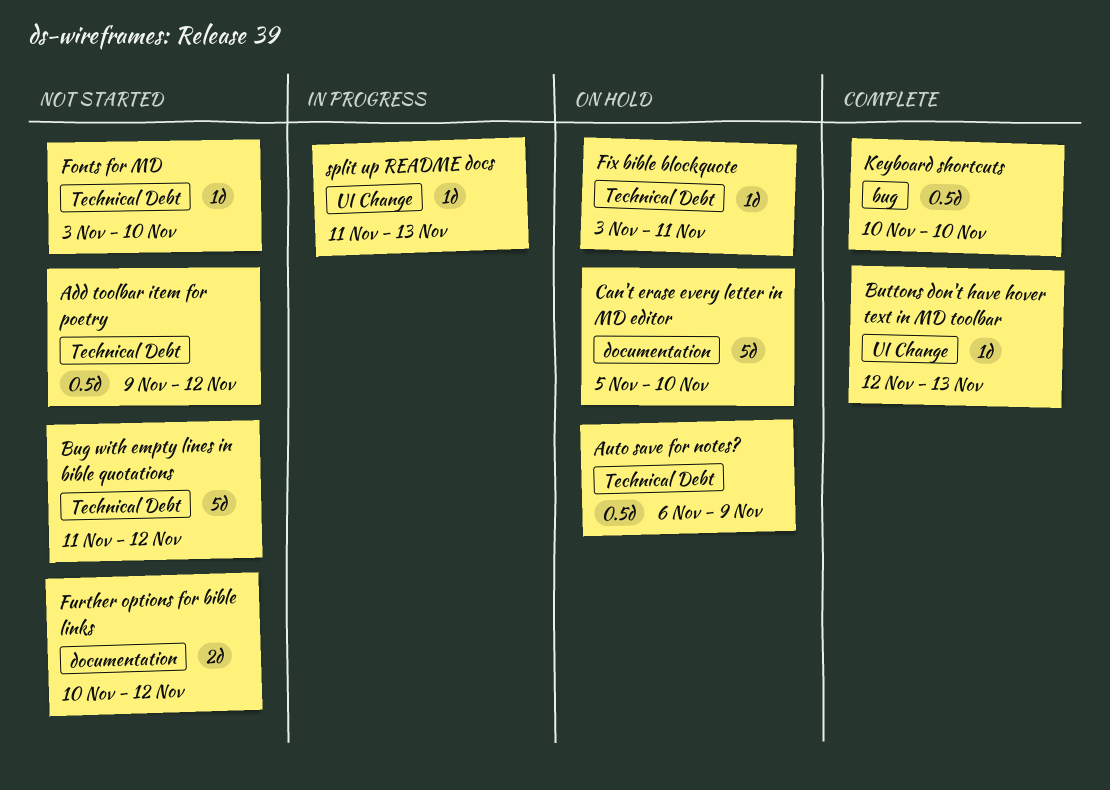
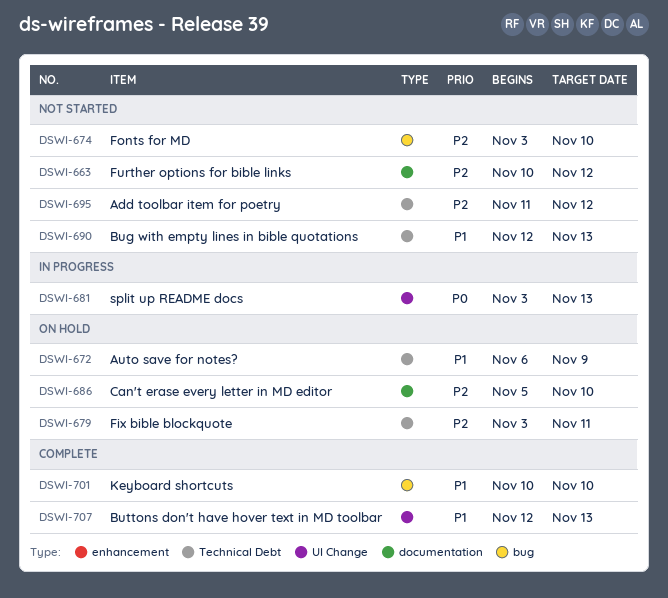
Add toolbar item for poetry, start: Nov 9 -> Nov 11
Bug with empty lines in bible quotations, start: Nov 11 -> Nov 12
Bug with empty lines in bible quotations, due: Nov 12 -> Nov 13
Fonts for MD, label: Technical Debt -> bug
split up README docs, start: Nov 11 -> Nov 3

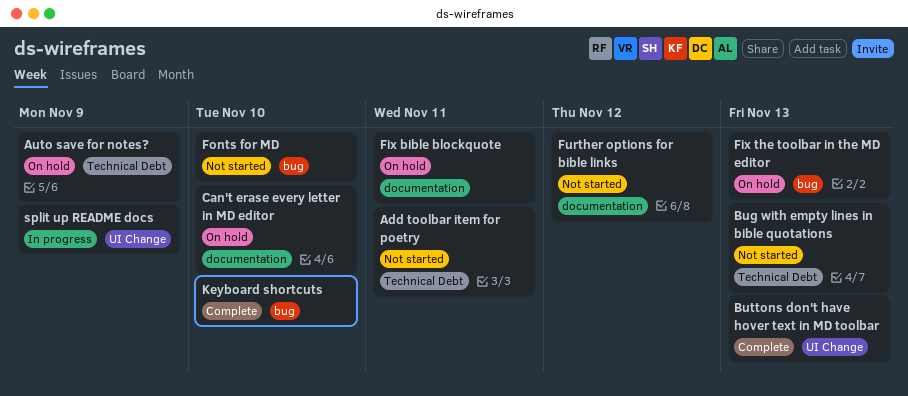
Add toolbar item for poetry, due: Nov 12 -> Nov 11
Fix bible blockquote, label: Technical Debt -> documentation
Fix the toolbar in the MD editor: none -> present
split up README docs, due: Nov 13 -> Nov 9

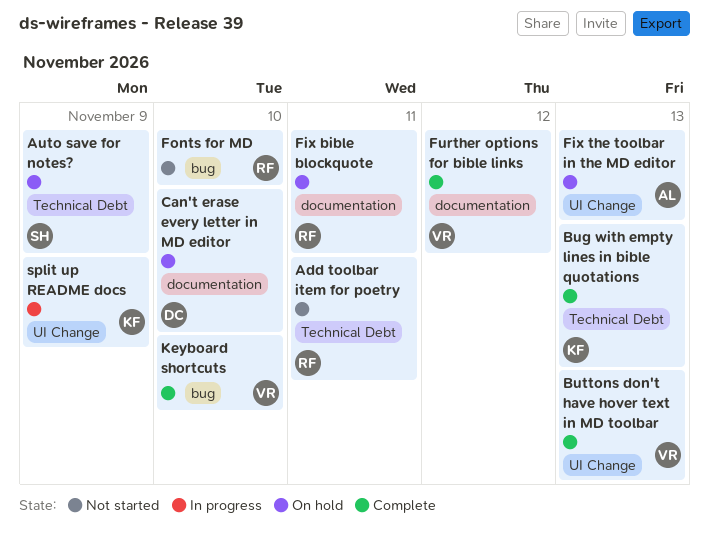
Bug with empty lines in bible quotations, status: Not started -> Complete
Fix the toolbar in the MD editor, label: bug -> UI Change
Further options for bible links, status: Not started -> Complete

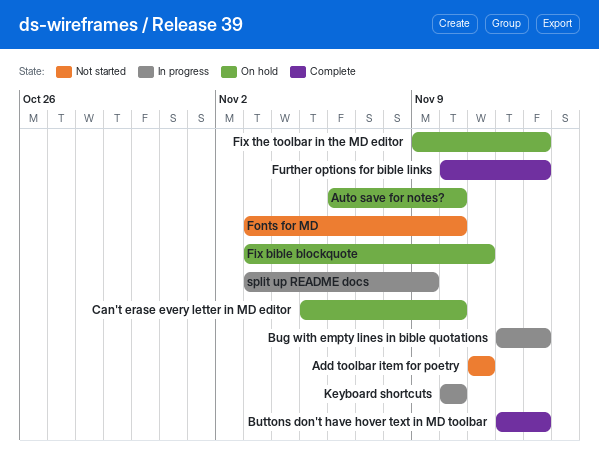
Auto save for notes?, due: Nov 9 -> Nov 10
Bug with empty lines in bible quotations, status: Complete -> In progress
Further options for bible links, due: Nov 12 -> Nov 13
Keyboard shortcuts, status: Complete -> In progress

